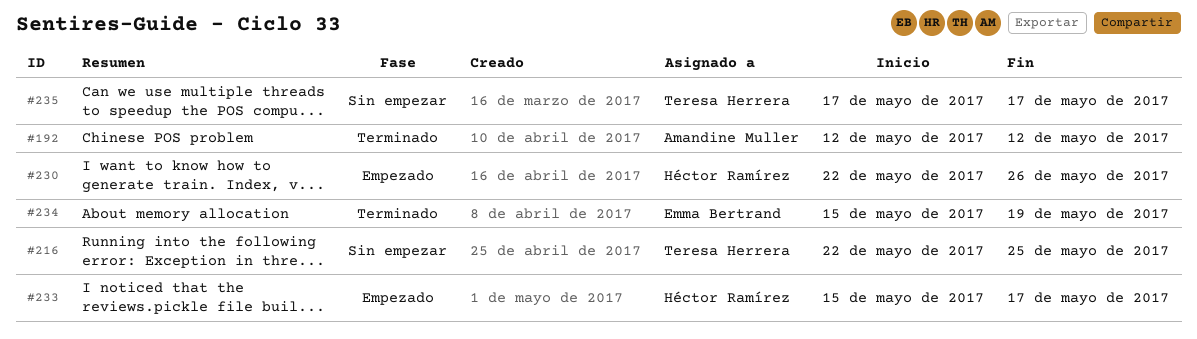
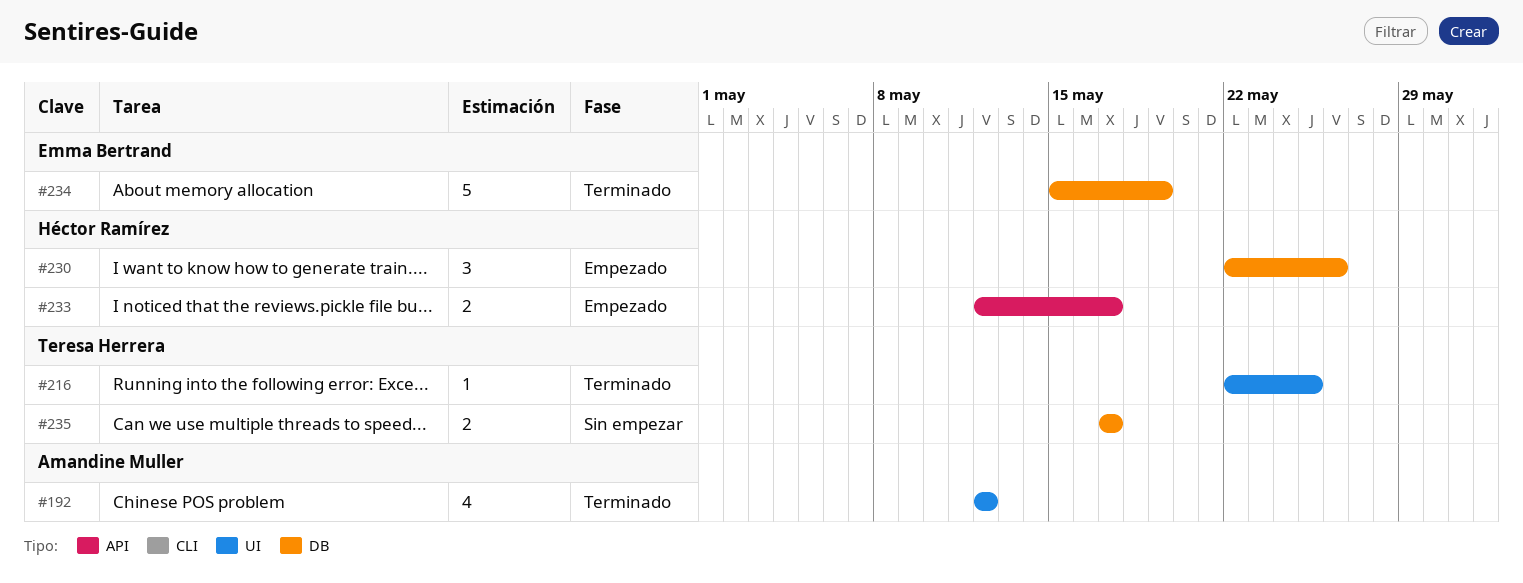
#216, status: Sin empezar -> Terminado
#233, start: May 15 -> May 12

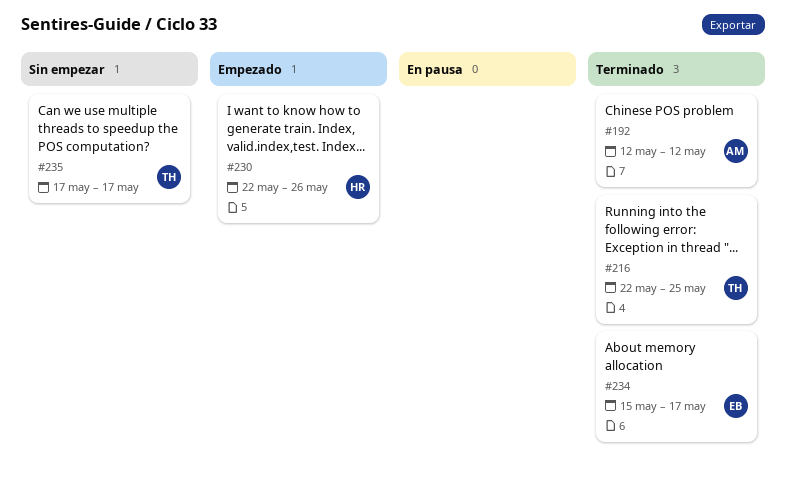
#233: present -> none
#234, due: May 19 -> May 17

